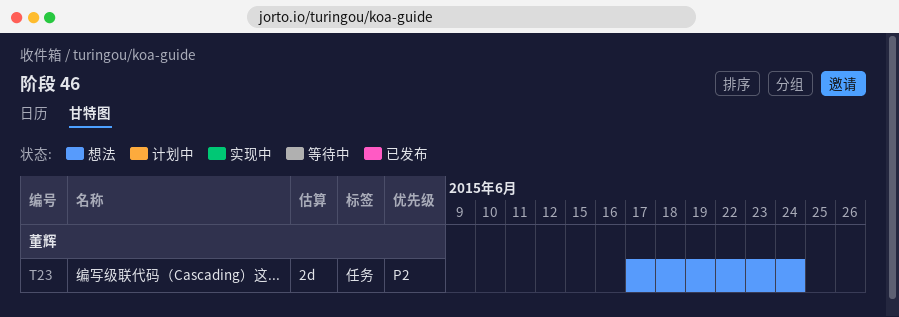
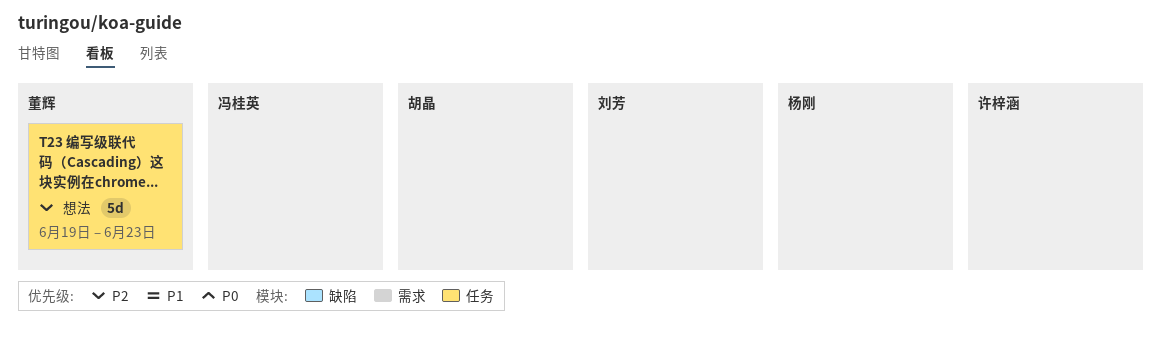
T23, estimate: 2d -> 5d
T23, start: Jun 17 -> Jun 19
T23, due: Jun 24 -> Jun 23

